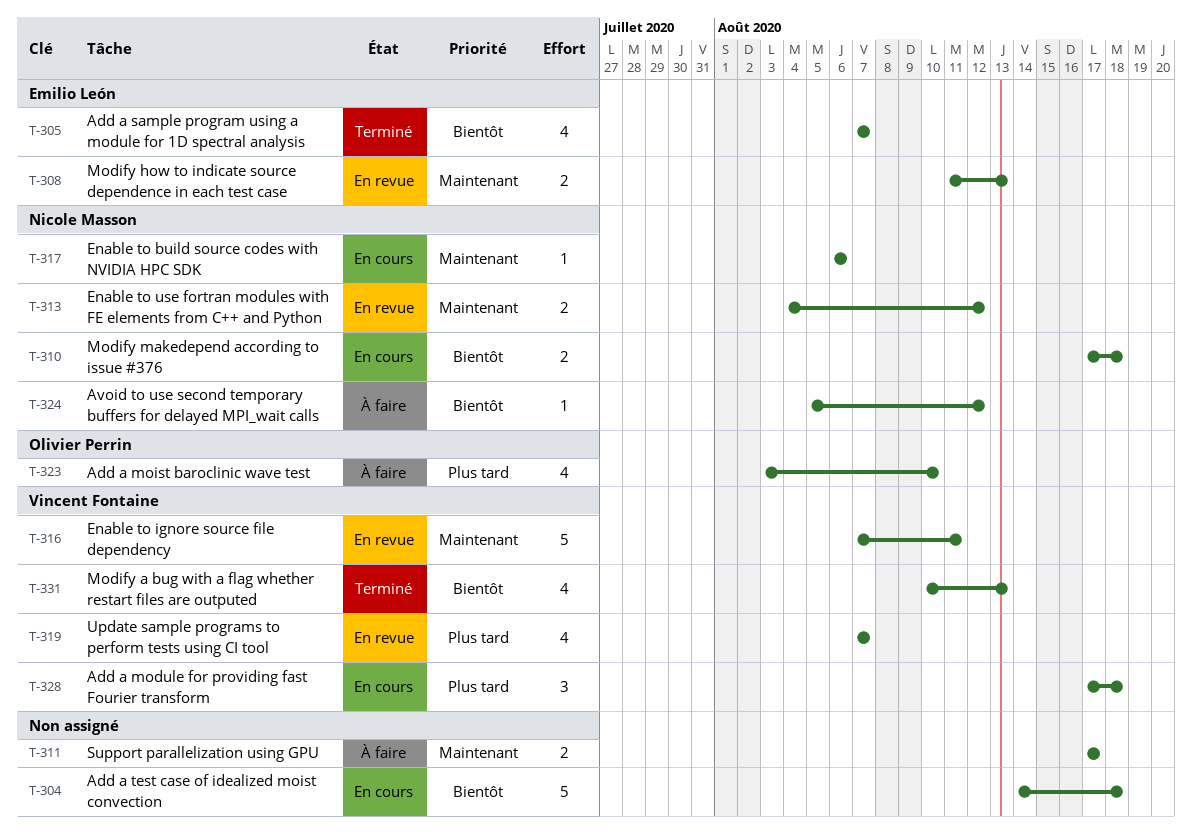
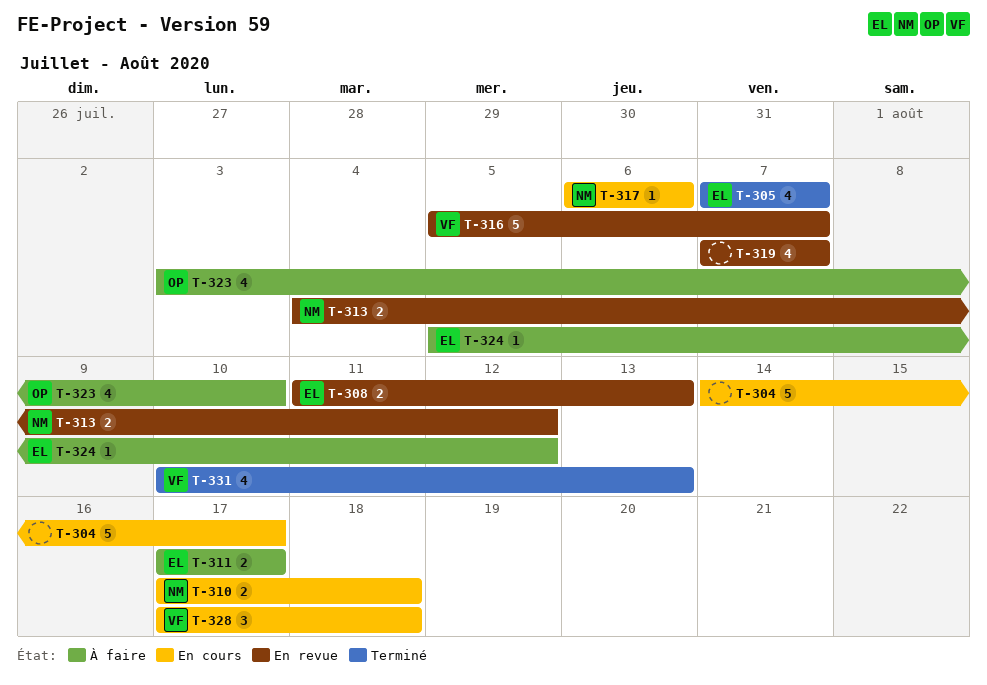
T-304, due: Aug 18 -> Aug 17
T-311, owner: none -> Emilio León
T-316, start: Aug 7 -> Aug 5
T-316, due: Aug 11 -> Aug 7
T-319, owner: Vincent Fontaine -> none
T-324, owner: Nicole Masson -> Emilio León

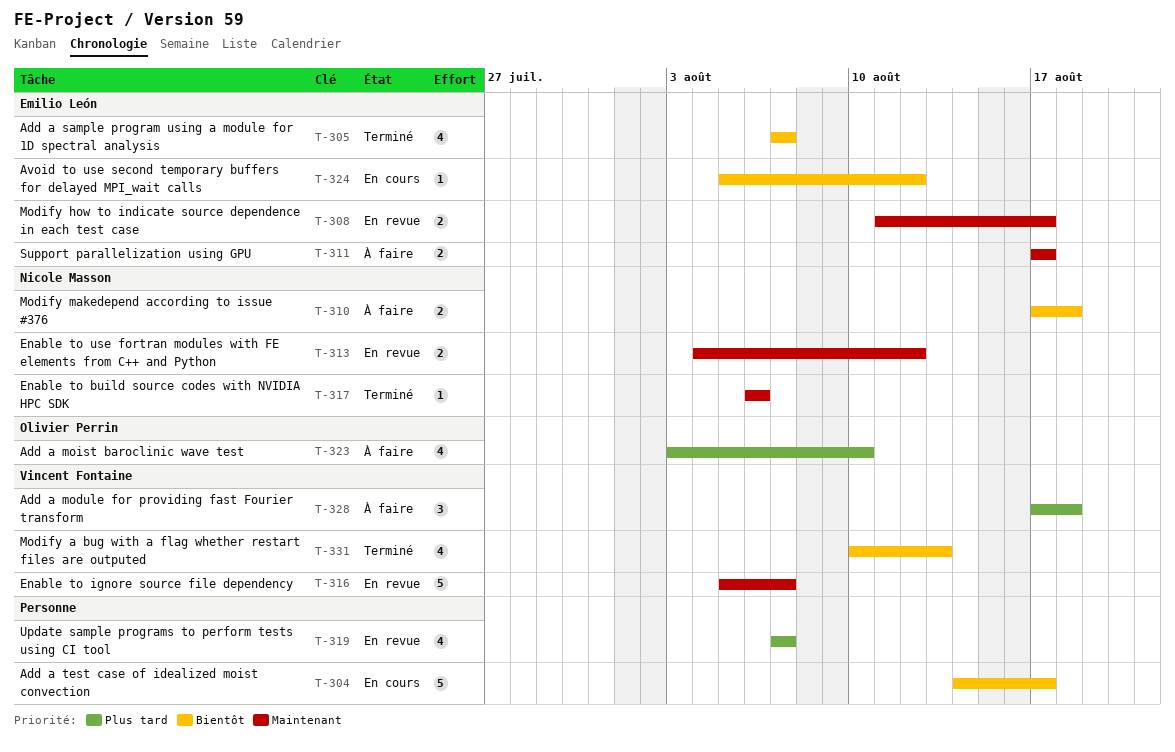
T-308, due: Aug 13 -> Aug 17
T-310, status: En cours -> À faire
T-317, status: En cours -> Terminé
T-324, status: À faire -> En cours
T-328, status: En cours -> À faire

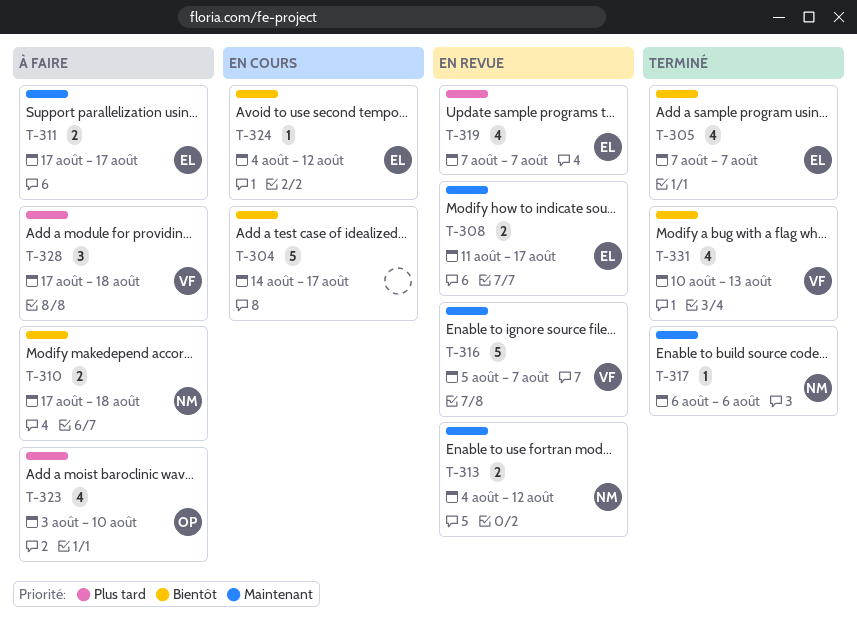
T-319, owner: none -> Emilio León
T-324, start: Aug 5 -> Aug 4

